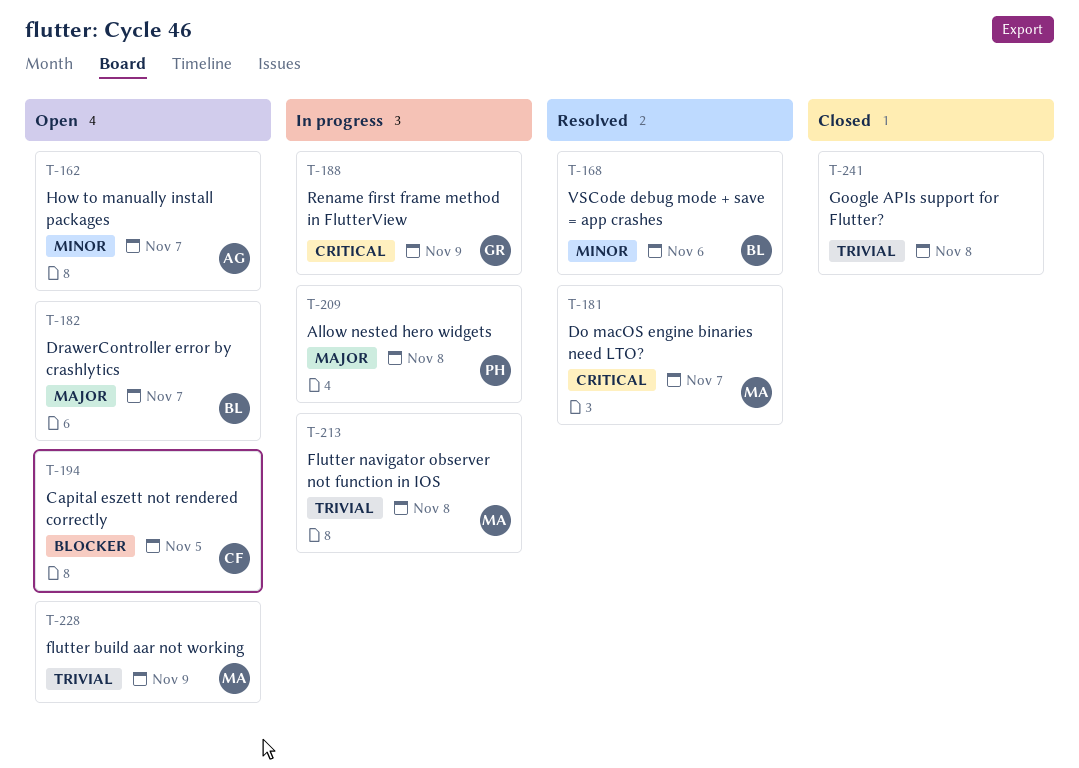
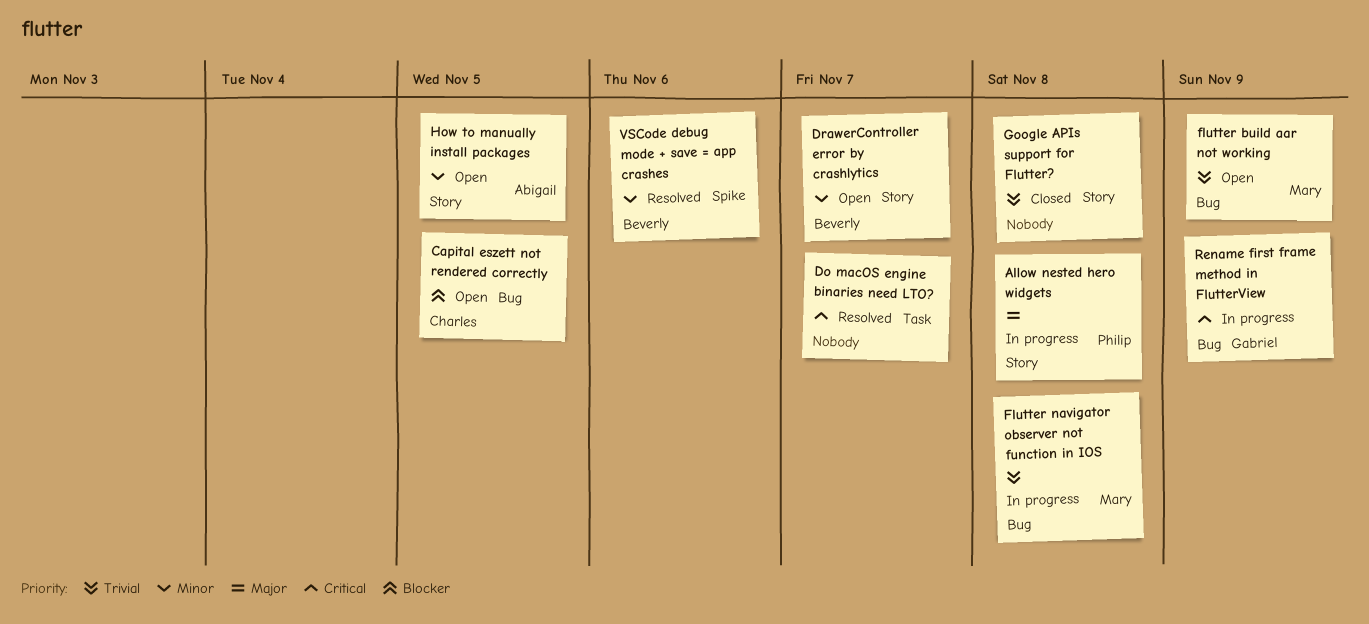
Do macOS engine binaries need LTO?, owner: Mary -> none
DrawerController error by crashlytics, priority: Major -> Minor
How to manually install packages, due: Nov 7 -> Nov 5

